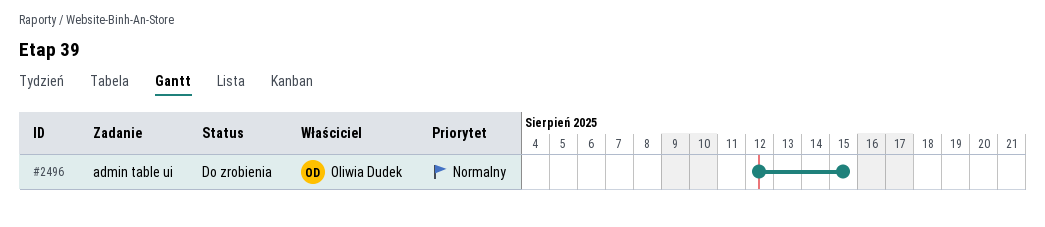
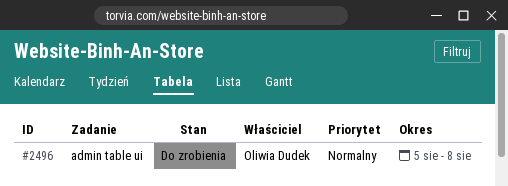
#2496, start: Aug 12 -> Aug 5
#2496, due: Aug 15 -> Aug 8

